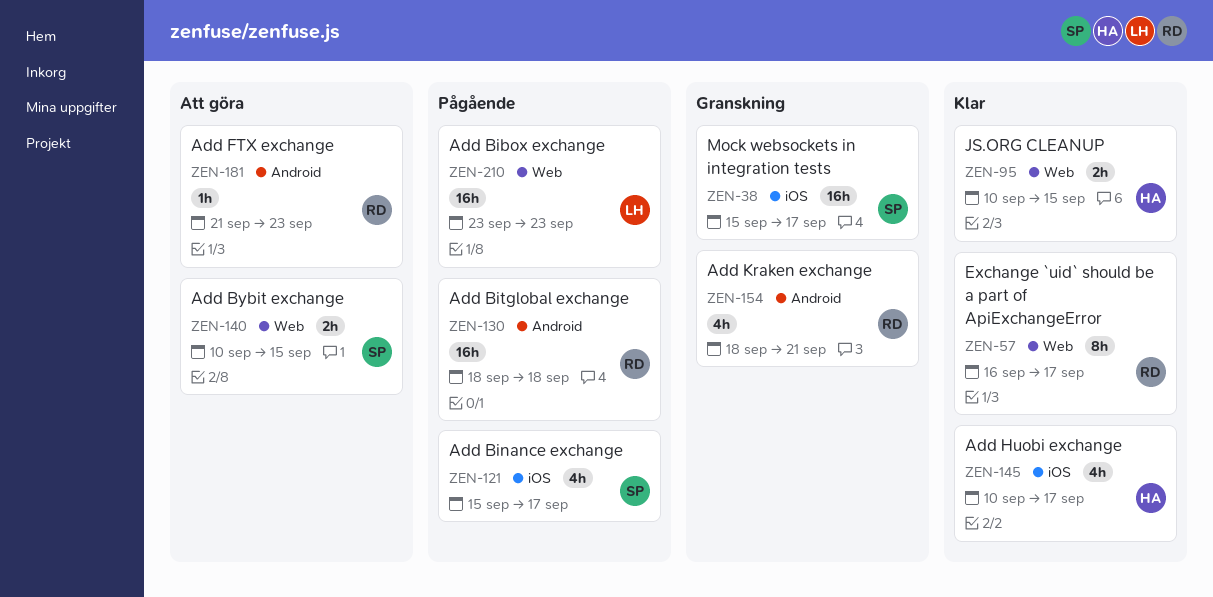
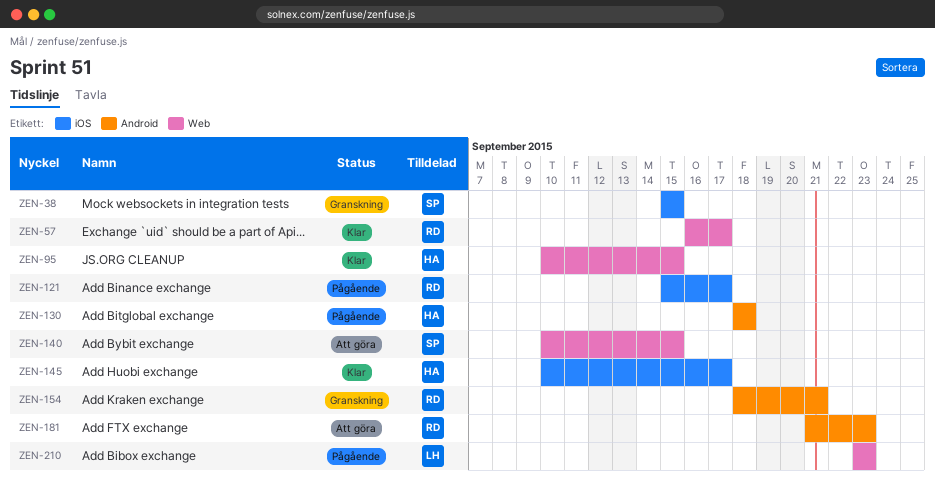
ZEN-38, due: Sep 17 -> Sep 15
ZEN-121, owner: SP -> RD
ZEN-130, owner: RD -> HA

